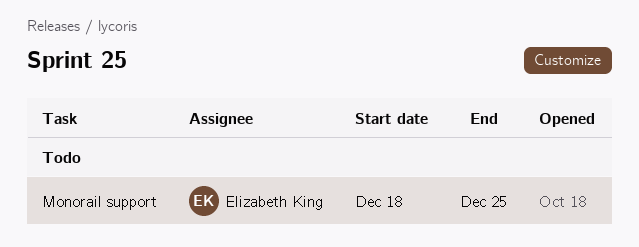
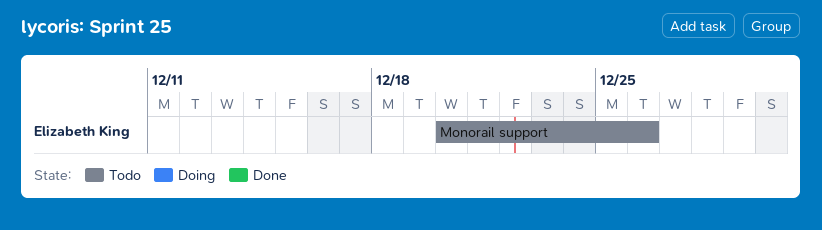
Monorail support, start: Dec 18 -> Dec 20
Monorail support, due: Dec 25 -> Dec 26

